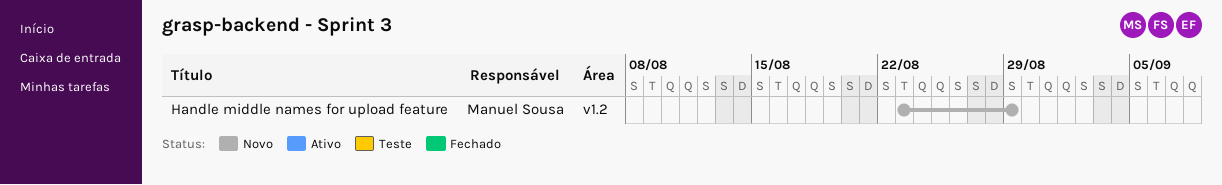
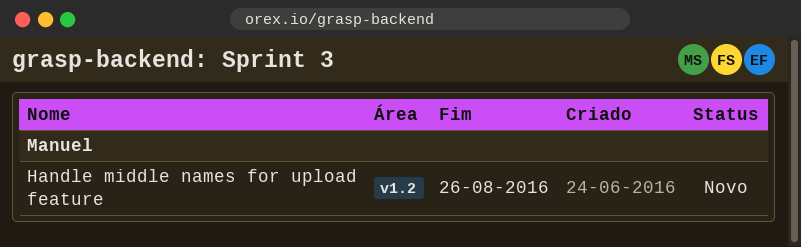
Handle middle names for upload feature, due: Aug 29 -> Aug 26

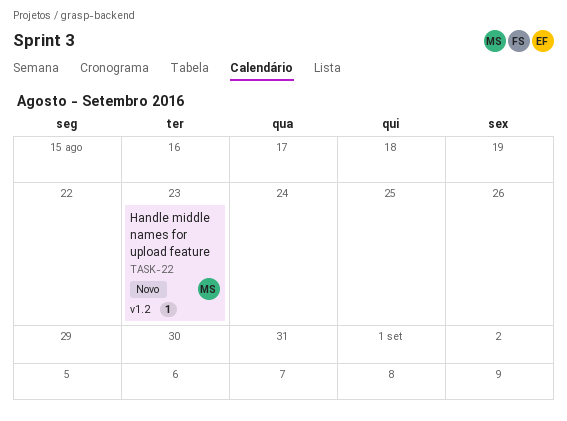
Handle middle names for upload feature, due: Aug 26 -> Aug 23

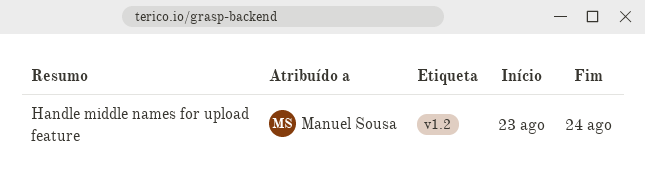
Handle middle names for upload feature, due: Aug 23 -> Aug 24

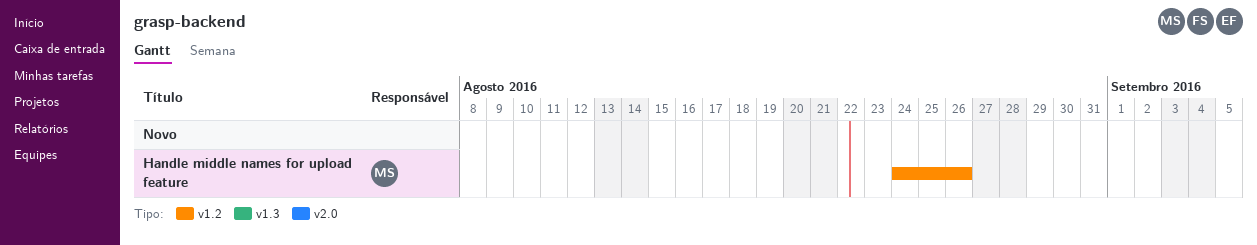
Handle middle names for upload feature, start: Aug 23 -> Aug 24
Handle middle names for upload feature, due: Aug 24 -> Aug 26

